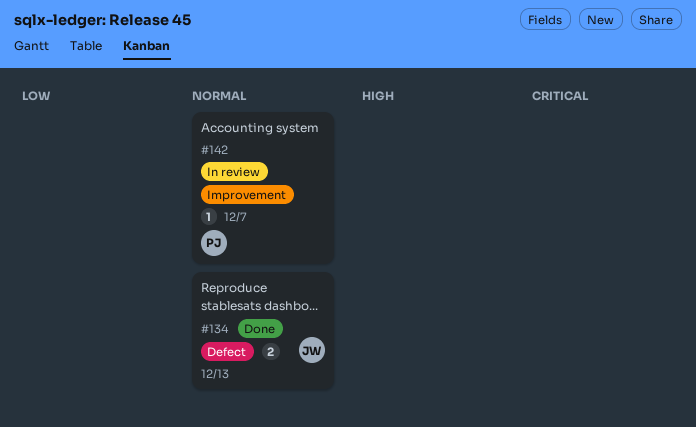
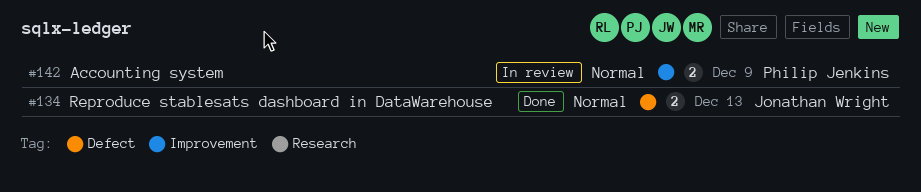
#142, estimate: 1 -> 2
#142, due: Dec 7 -> Dec 9

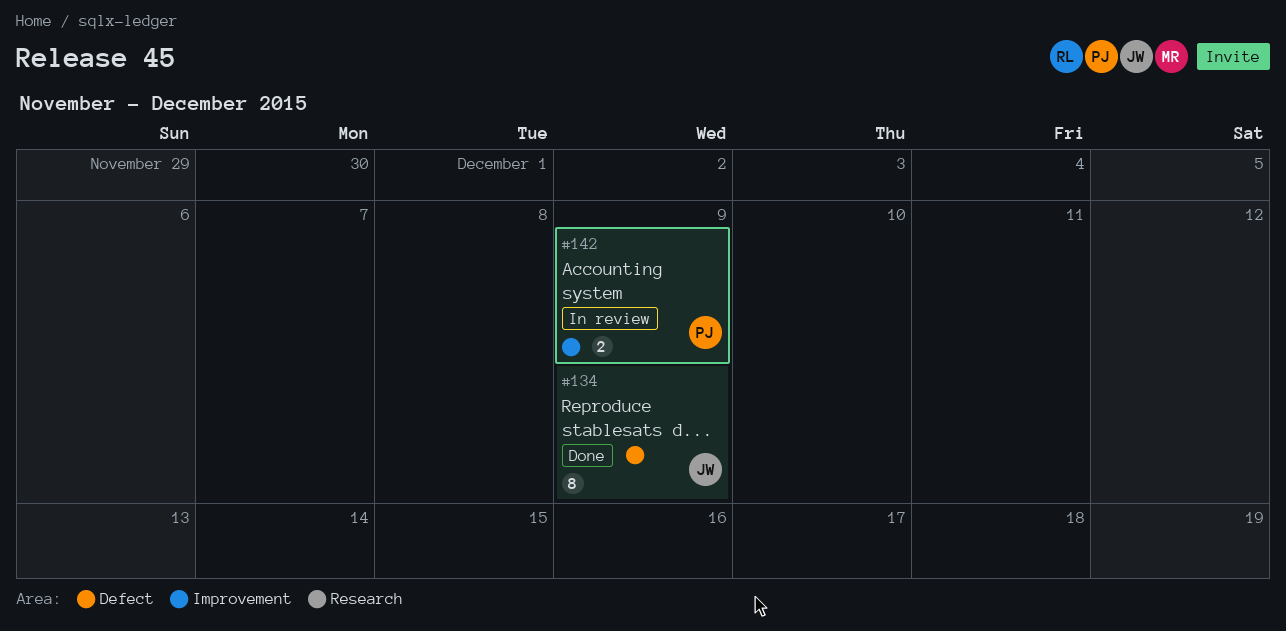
#134, estimate: 2 -> 8
#134, due: Dec 13 -> Dec 9

